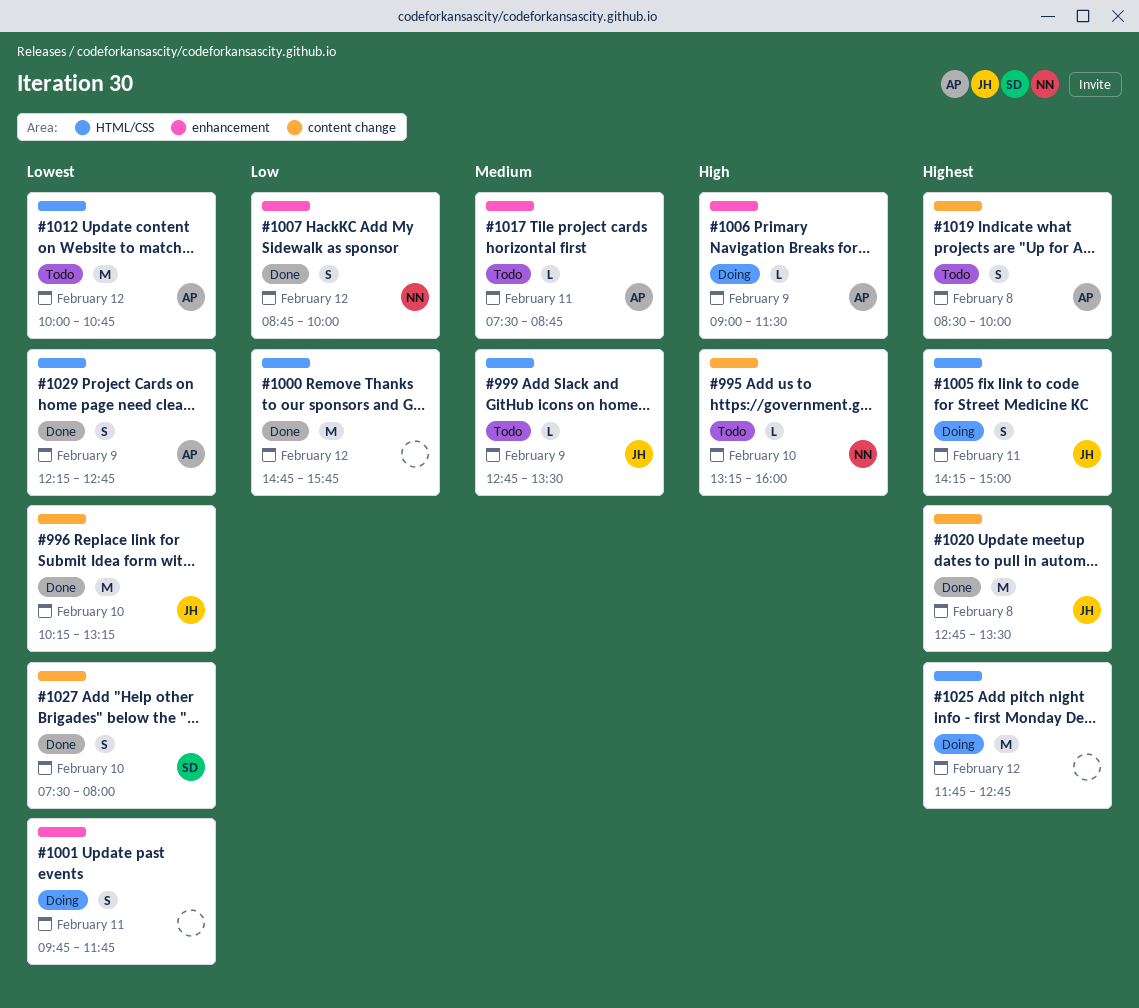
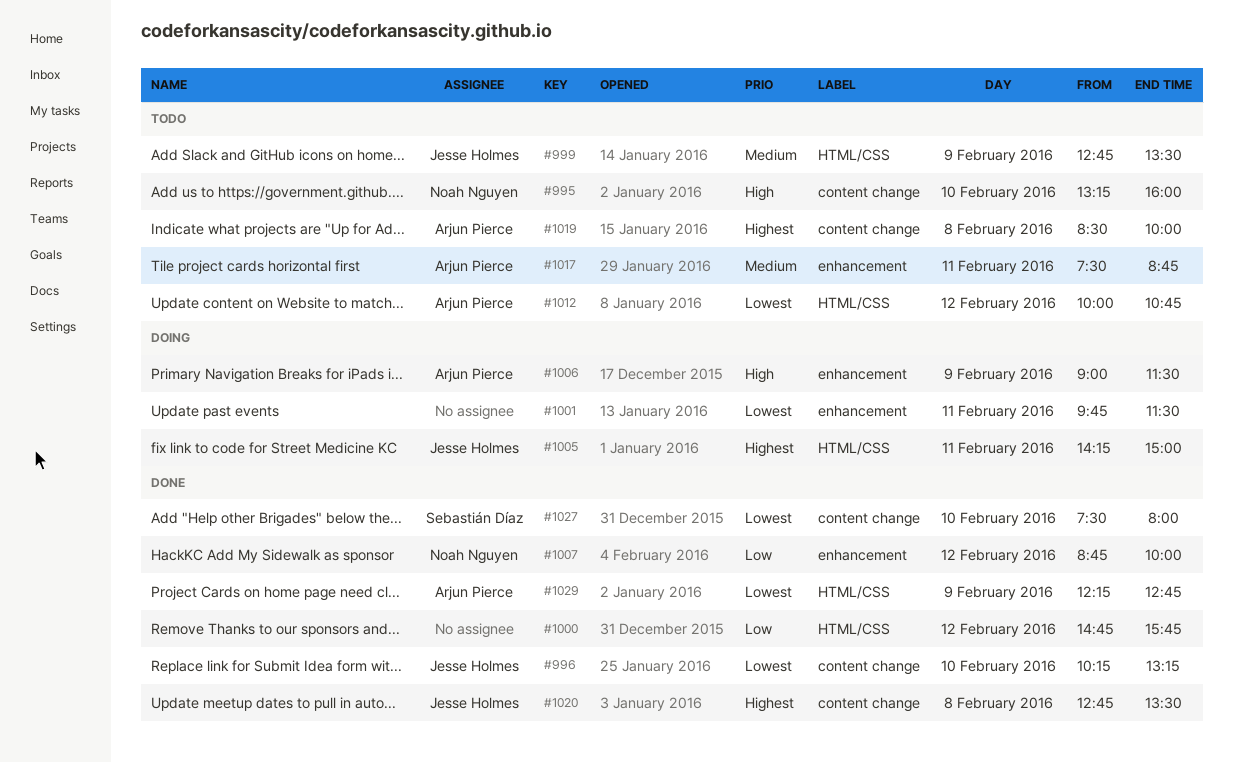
#1001, ends: 11:45 -> 11:30
#1025: present -> none

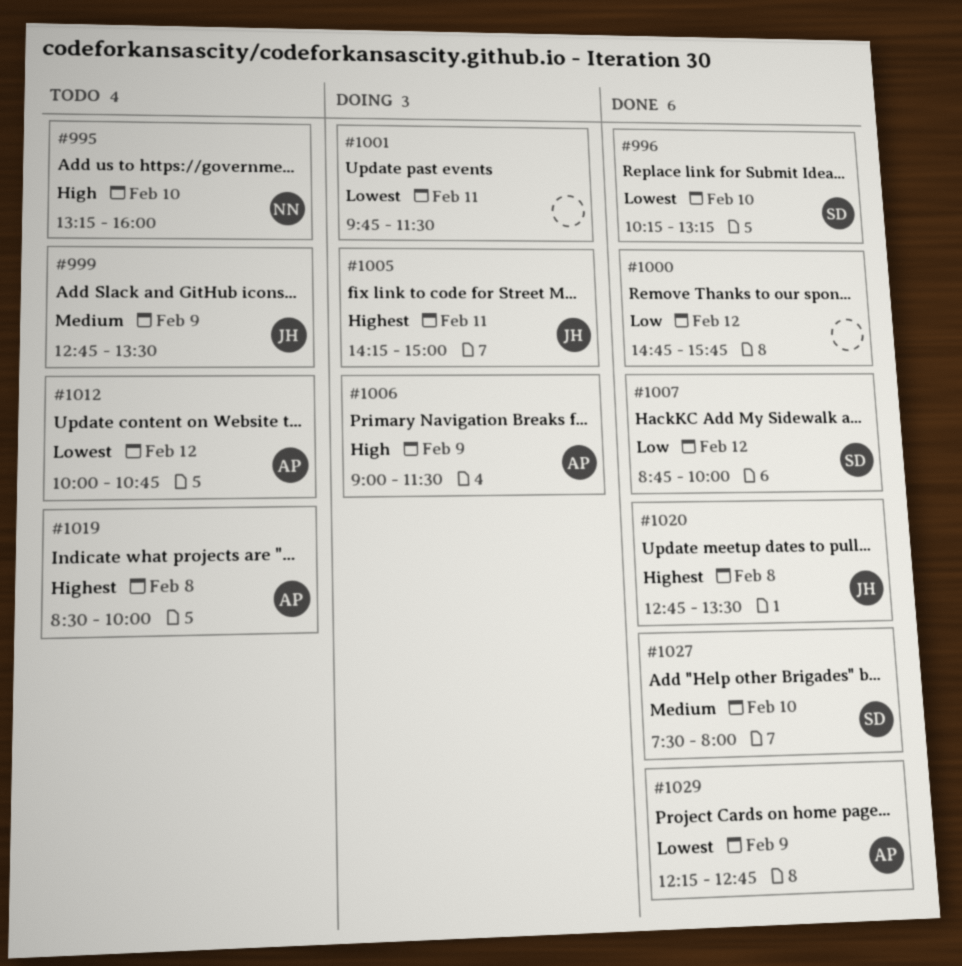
#996, owner: Jesse Holmes -> Sebastián Díaz
#1007, owner: Noah Nguyen -> Sebastián Díaz
#1017: present -> none
#1027, priority: Lowest -> Medium

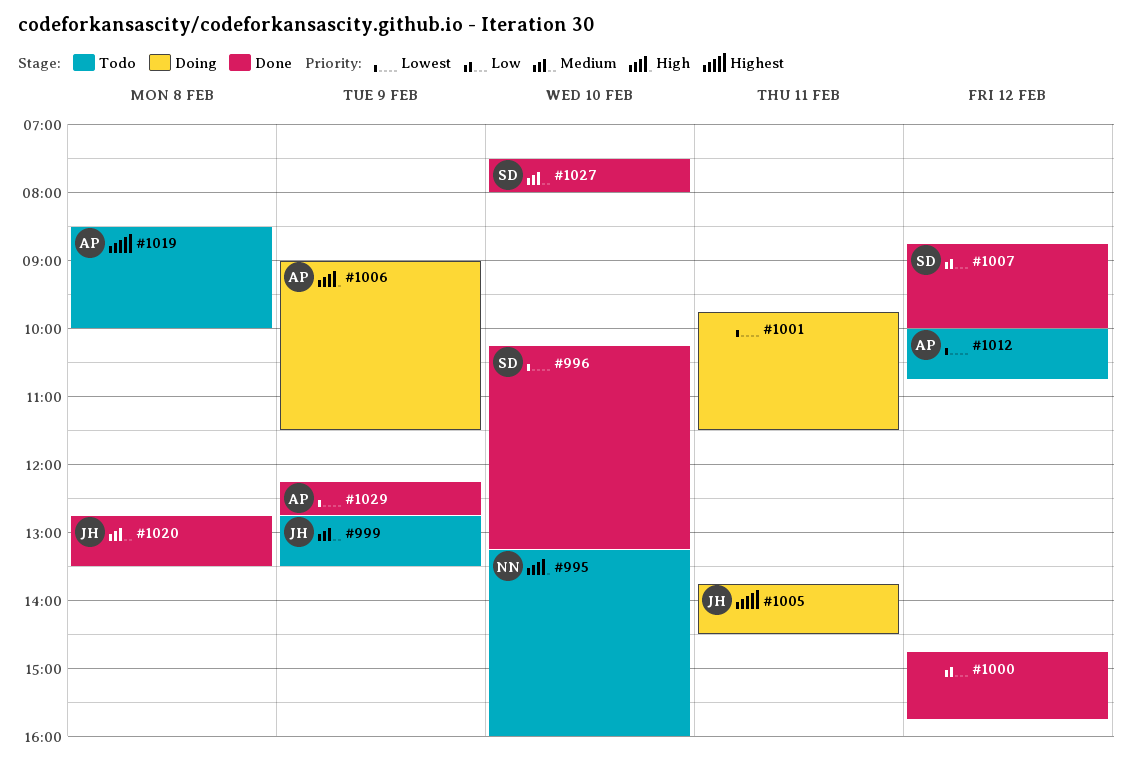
#1005, begins: 14:15 -> 13:45
#1005, ends: 15:00 -> 14:30
#1020, priority: Highest -> Medium

